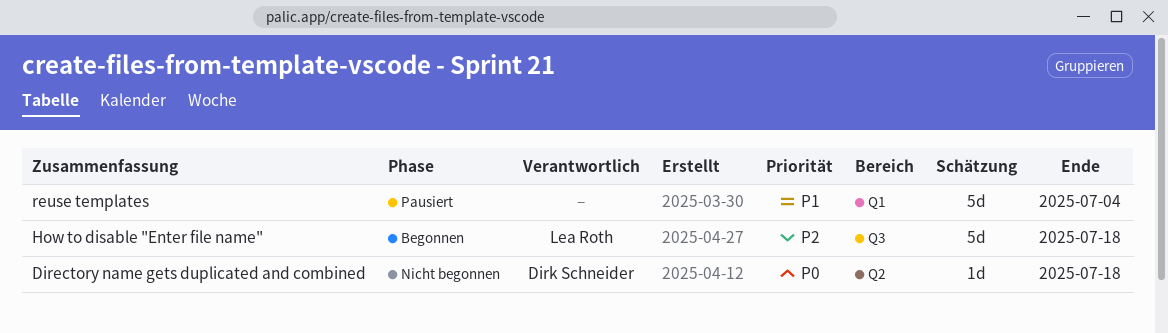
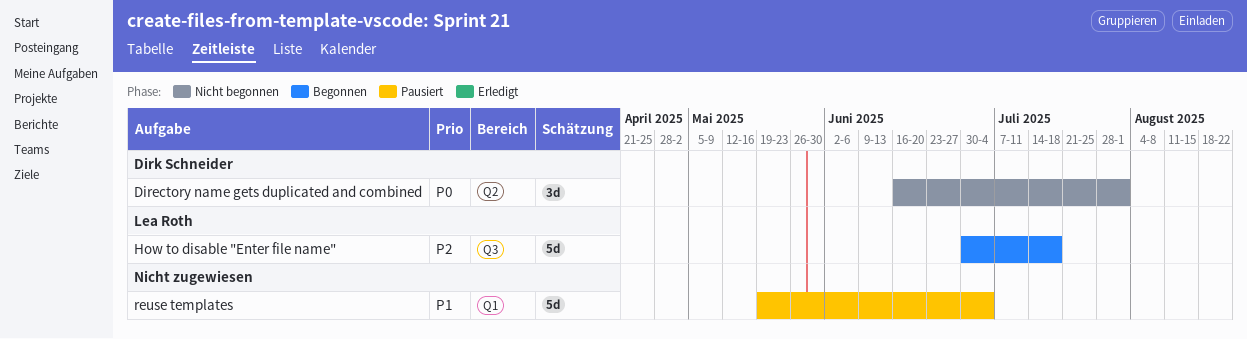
Directory name gets duplicated and combined, estimate: 1d -> 3d
Directory name gets duplicated and combined, due: Jul 18 -> Aug 1

